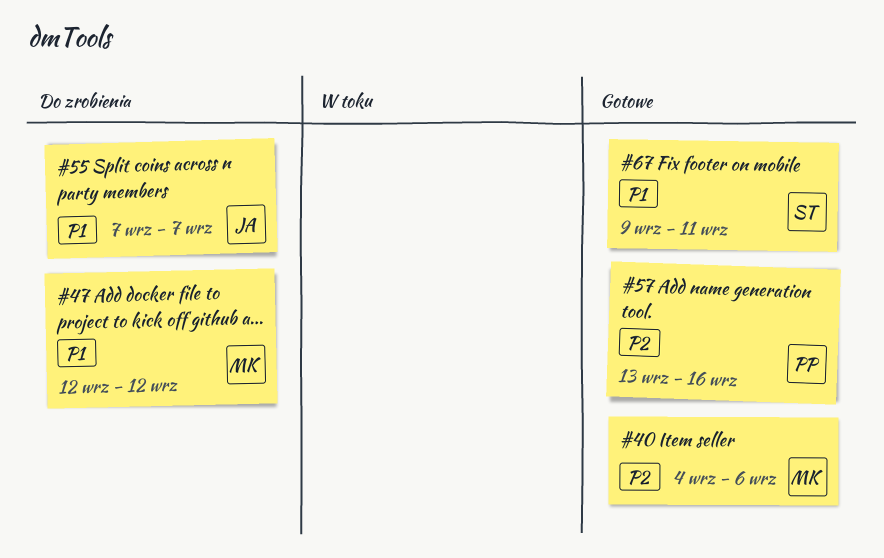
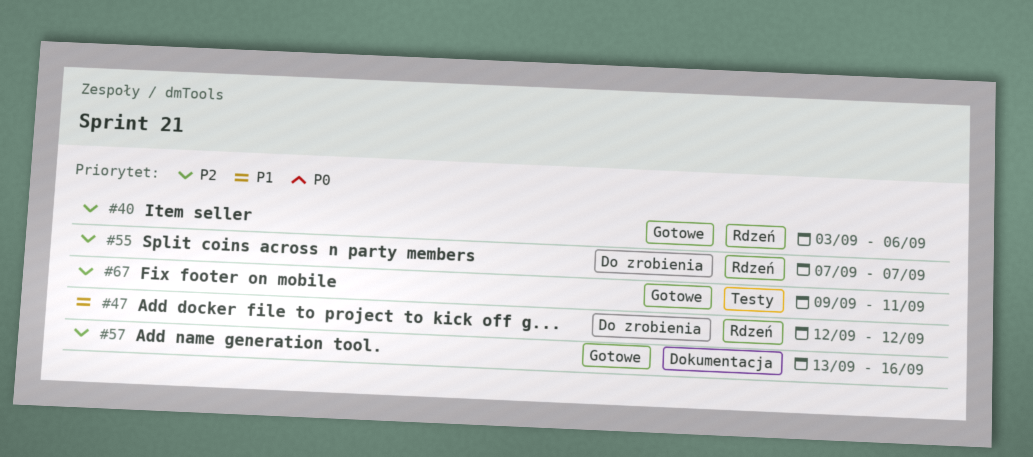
#40, start: Sep 4 -> Sep 3
#55, priority: P1 -> P2
#67, priority: P1 -> P2

